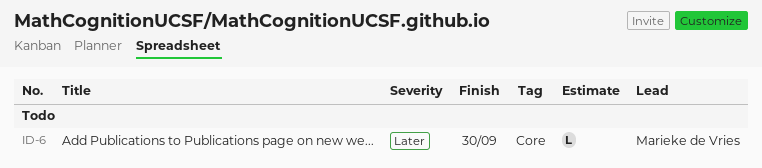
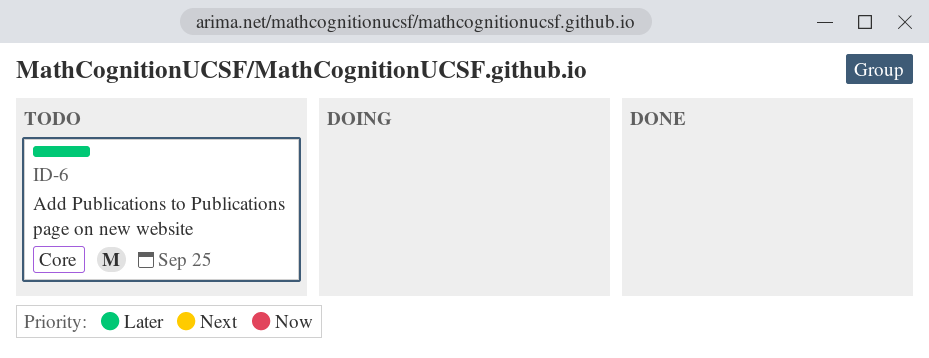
ID-6, estimate: L -> M
ID-6, due: Sep 30 -> Sep 25

